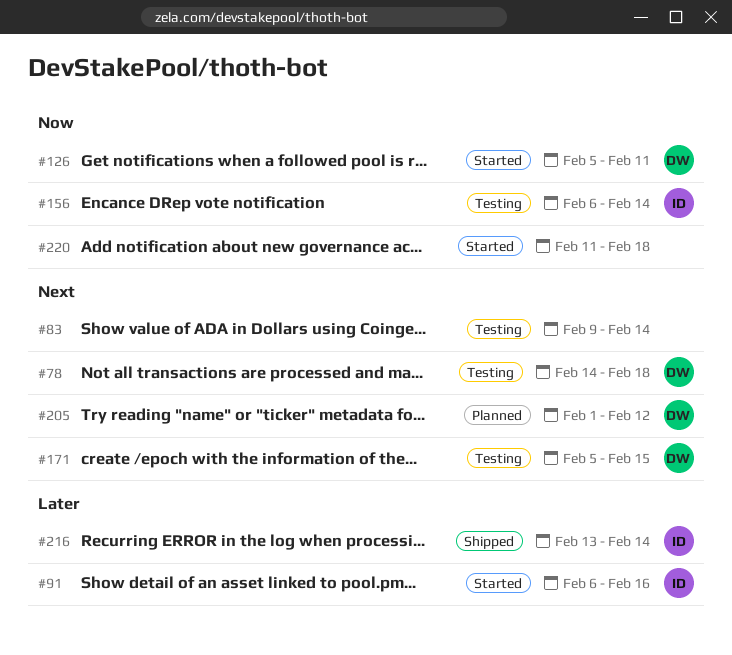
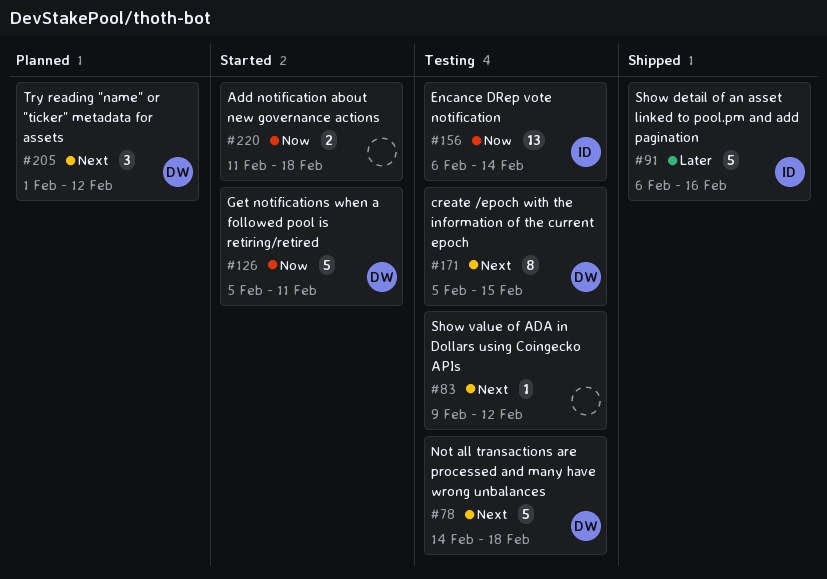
#83, due: Feb 14 -> Feb 12
#91, status: Started -> Shipped
#216: present -> none

